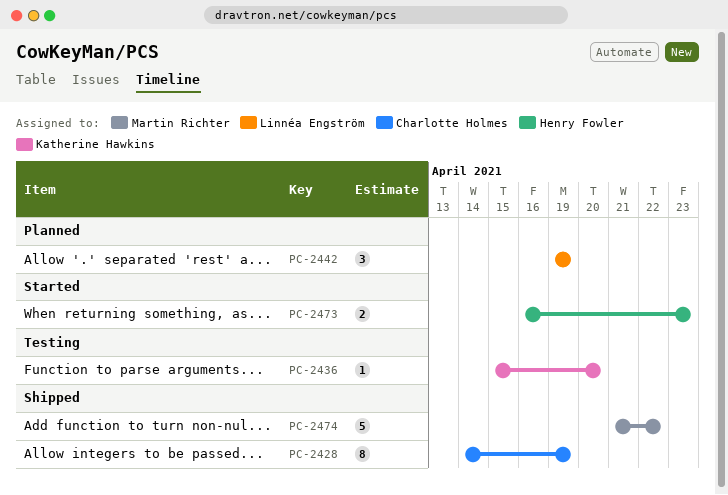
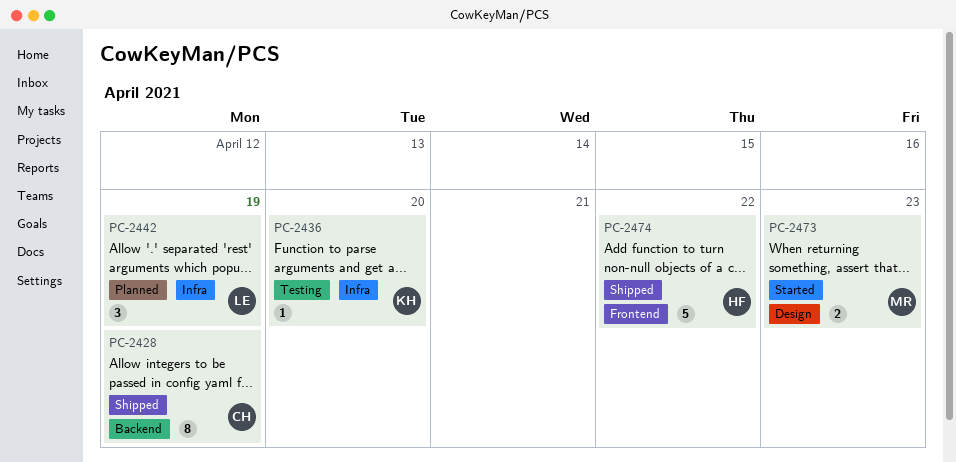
PC-2473, owner: Henry Fowler -> Martin Richter
PC-2474, owner: Martin Richter -> Henry Fowler

